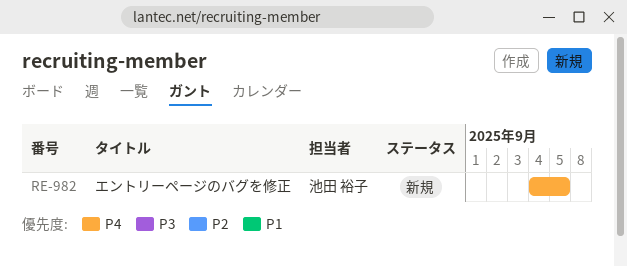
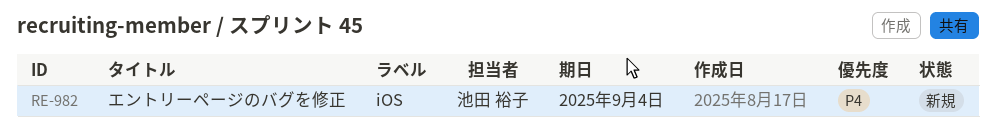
RE-982, due: Sep 5 -> Sep 4

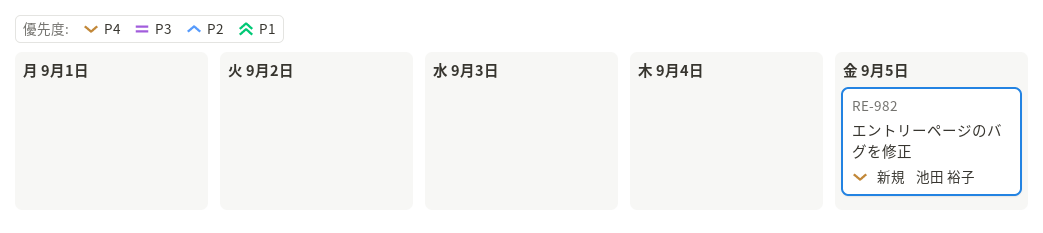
RE-982, due: Sep 4 -> Sep 5

